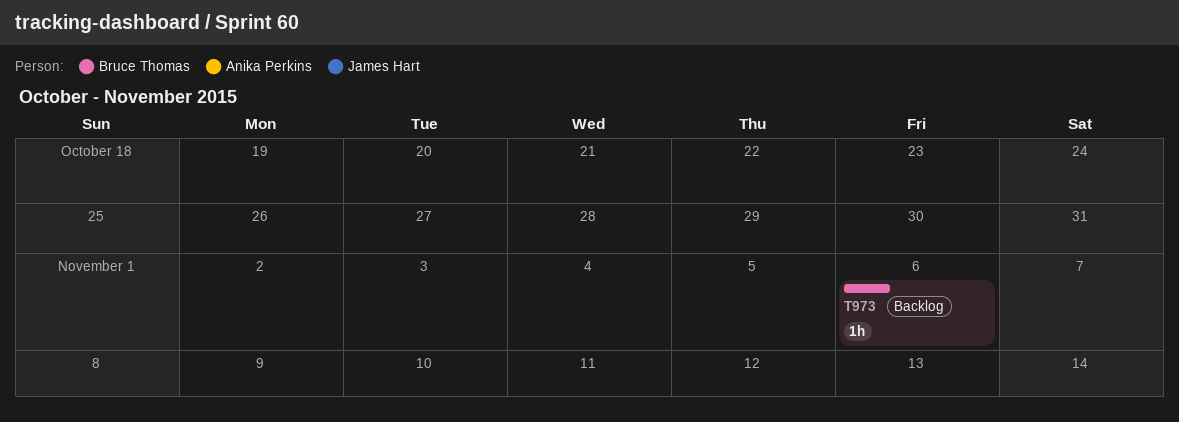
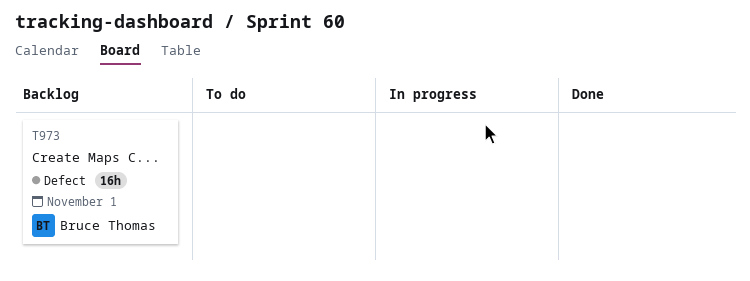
T973, estimate: 1h -> 16h
T973, due: Nov 6 -> Nov 1

